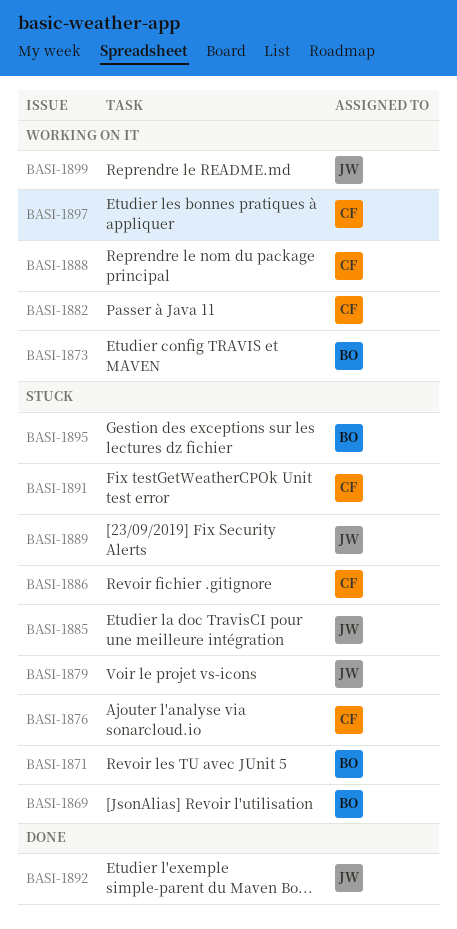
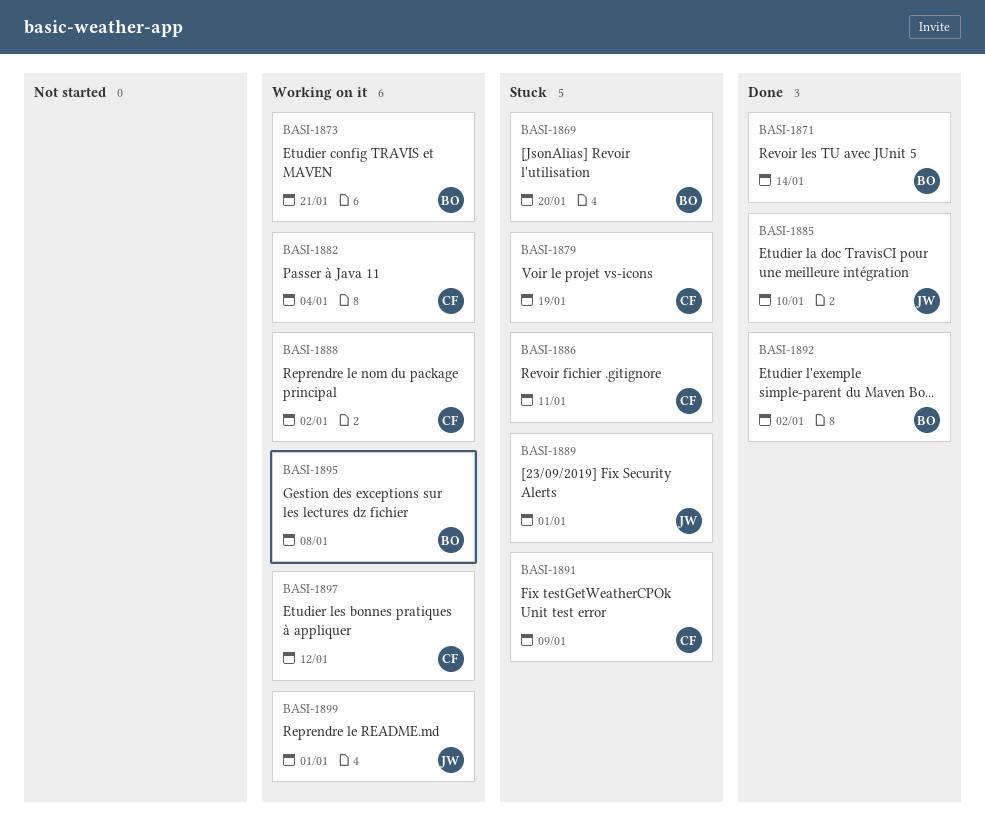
BASI-1871, status: Stuck -> Done
BASI-1876: present -> none
BASI-1879, owner: JW -> CF
BASI-1885, status: Stuck -> Done
BASI-1892, owner: JW -> BO
BASI-1895, status: Stuck -> Working on it

